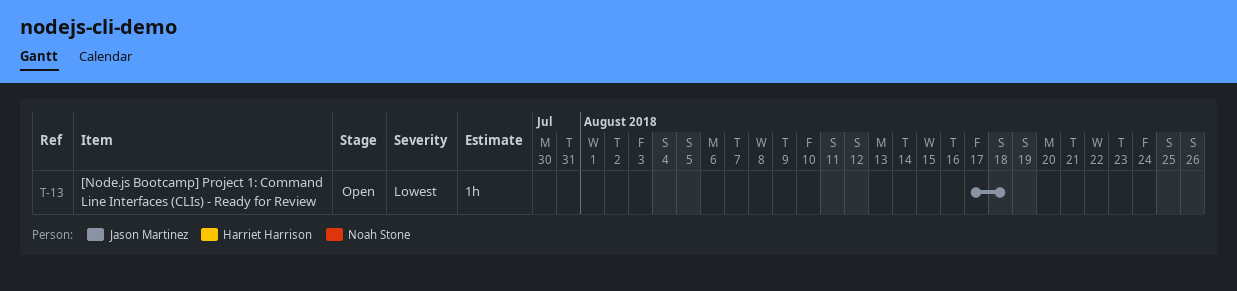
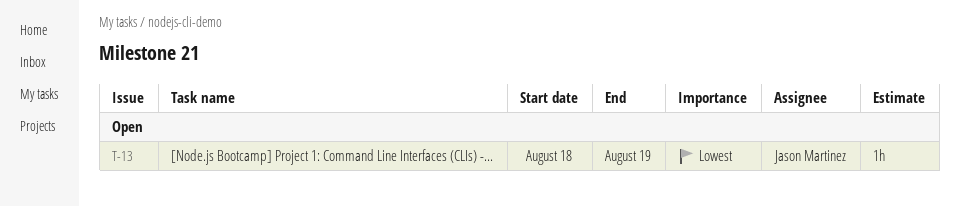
T-13, start: Aug 17 -> Aug 18
T-13, due: Aug 18 -> Aug 19

